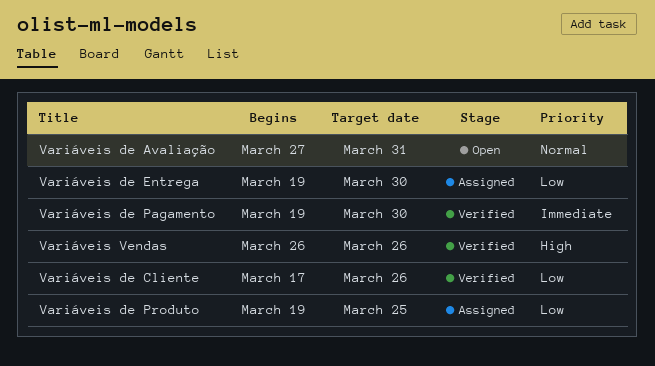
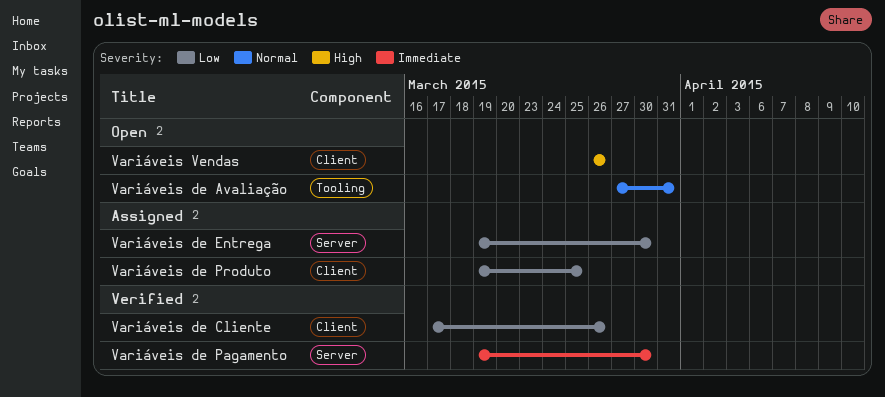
Variáveis Vendas, status: Verified -> Open

